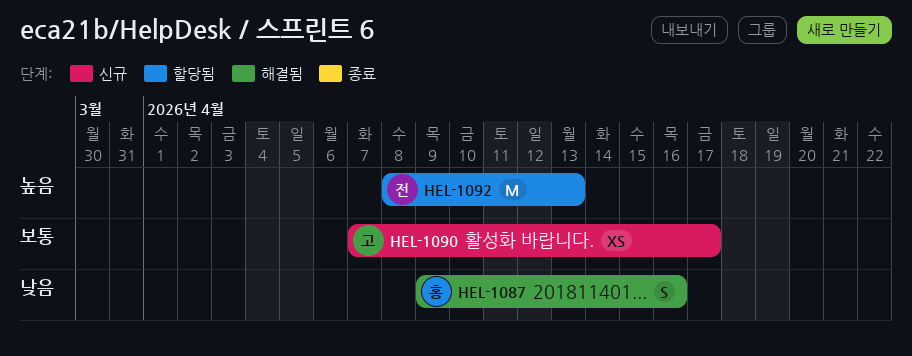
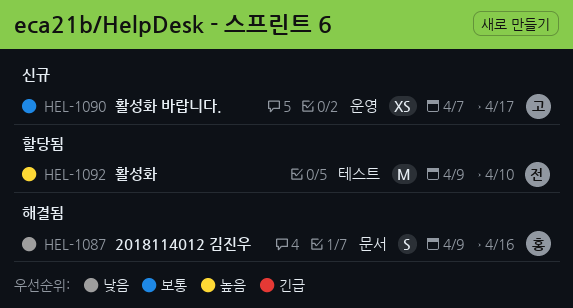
HEL-1092, start: Apr 8 -> Apr 9
HEL-1092, due: Apr 13 -> Apr 10

